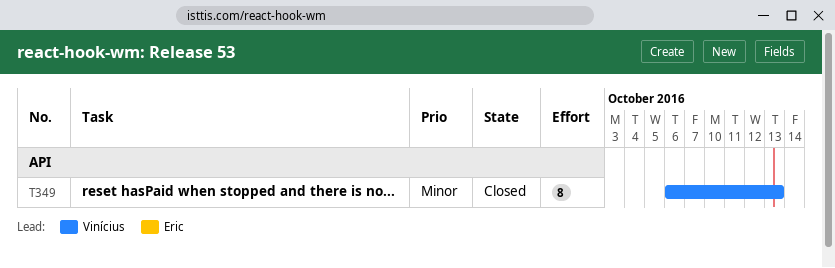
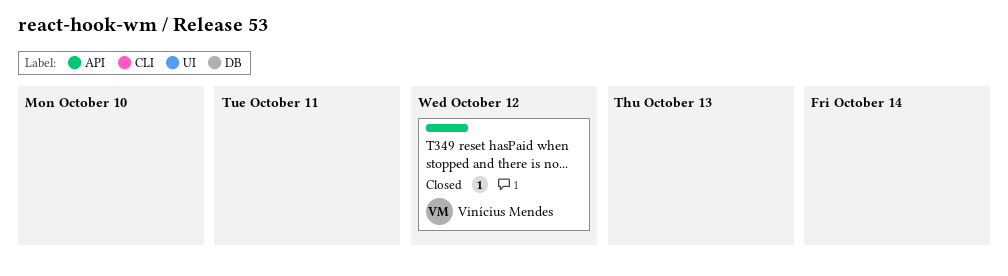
T349, estimate: 8 -> 1
T349, due: Oct 13 -> Oct 12

